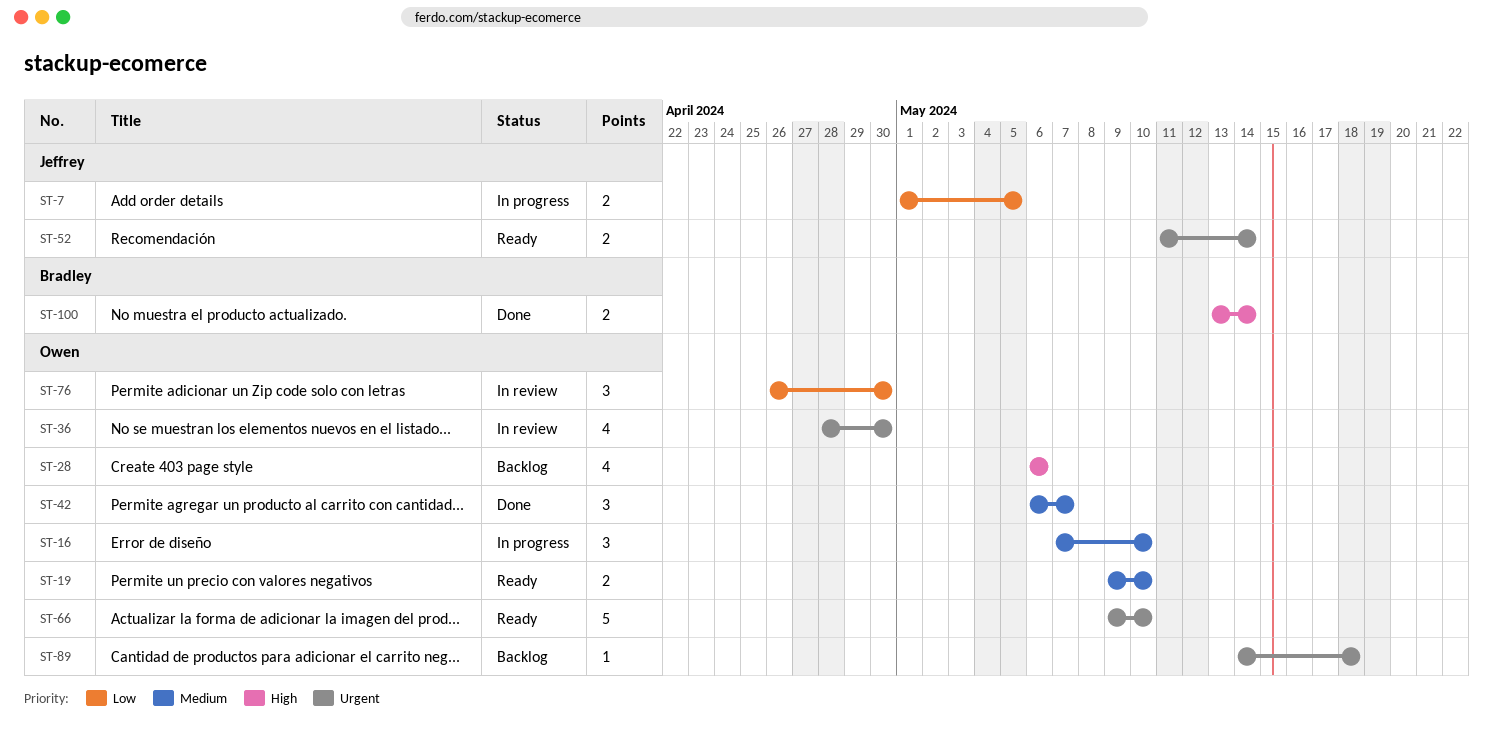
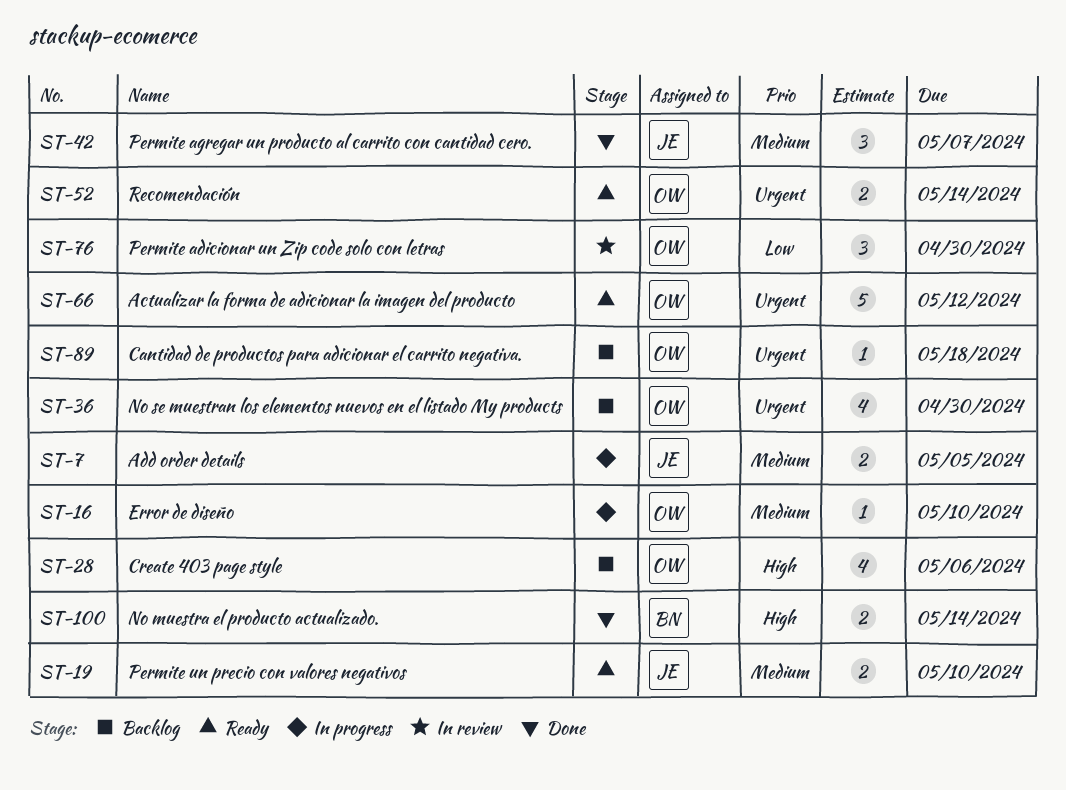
ST-7, priority: Low -> Medium
ST-16, estimate: 3 -> 1
ST-19, owner: Owen -> Jeffrey
ST-36, status: In review -> Backlog
ST-42, owner: Owen -> Jeffrey
ST-52, owner: Jeffrey -> Owen
ST-66, due: May 10 -> May 12

